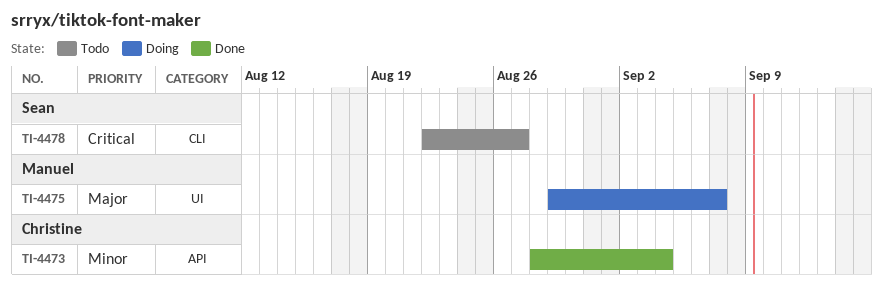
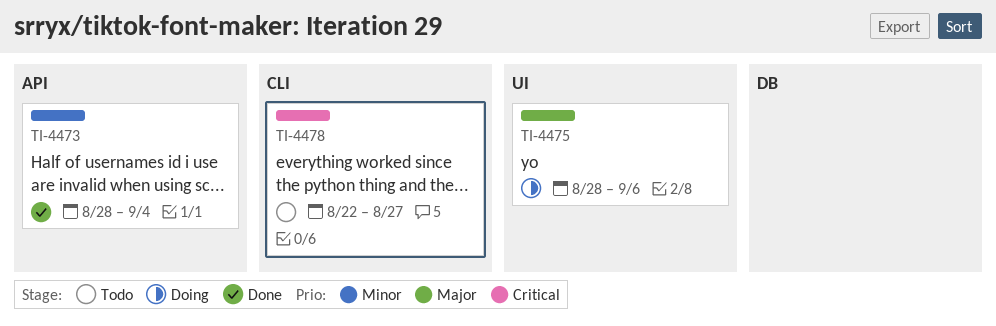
TI-4475, start: Aug 29 -> Aug 28
TI-4475, due: Sep 7 -> Sep 6

